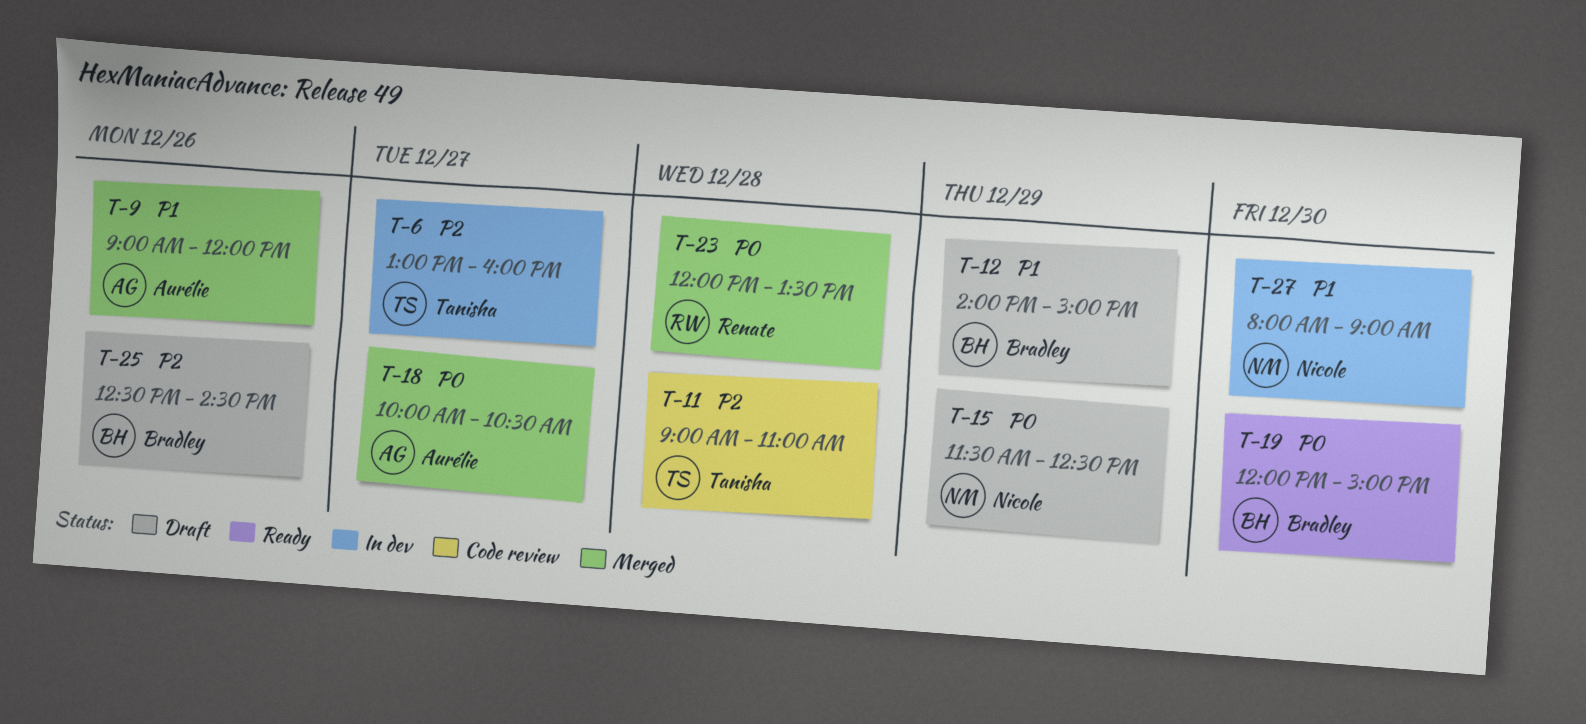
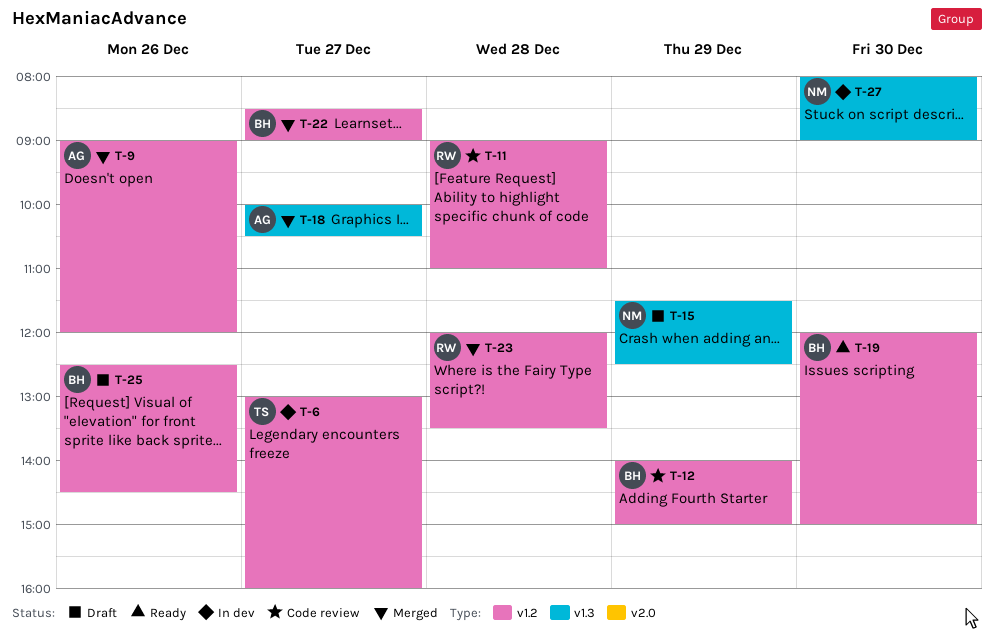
T-11, owner: Tanisha -> Renate
T-12, status: Draft -> Code review
T-22: none -> present

